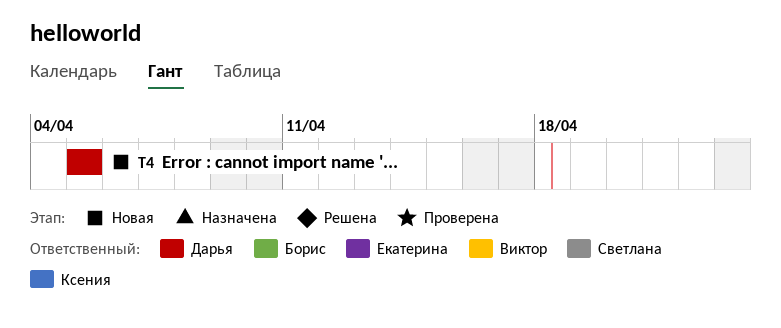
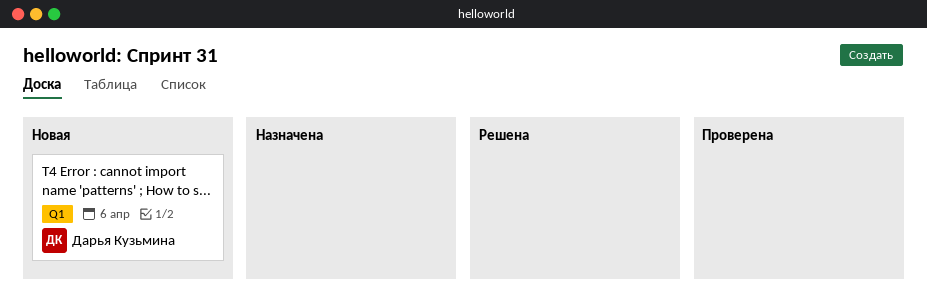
T4, due: Apr 5 -> Apr 6

